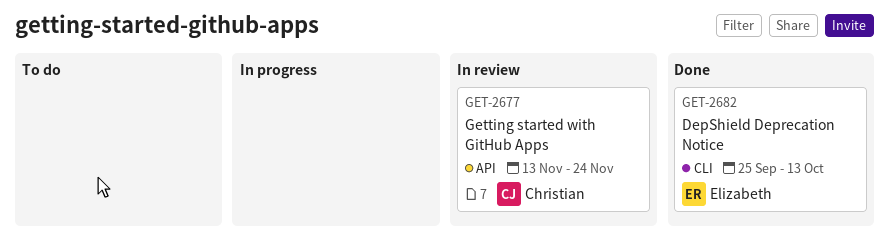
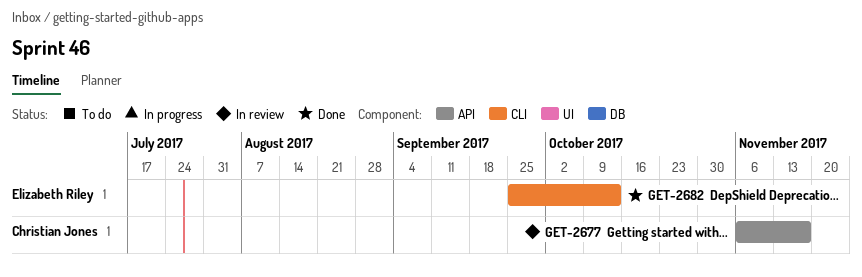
GET-2677, start: Nov 13 -> Nov 6
GET-2677, due: Nov 24 -> Nov 17

